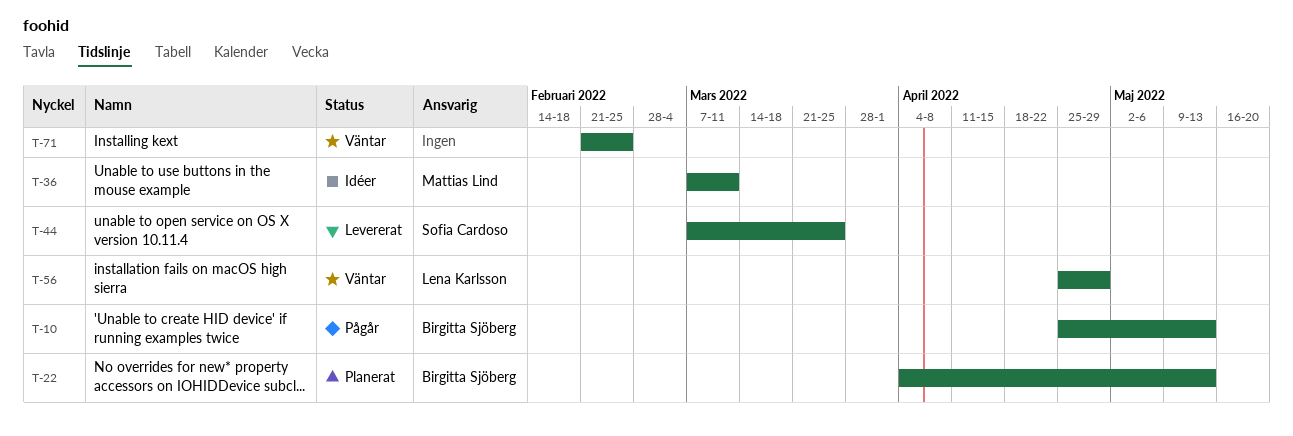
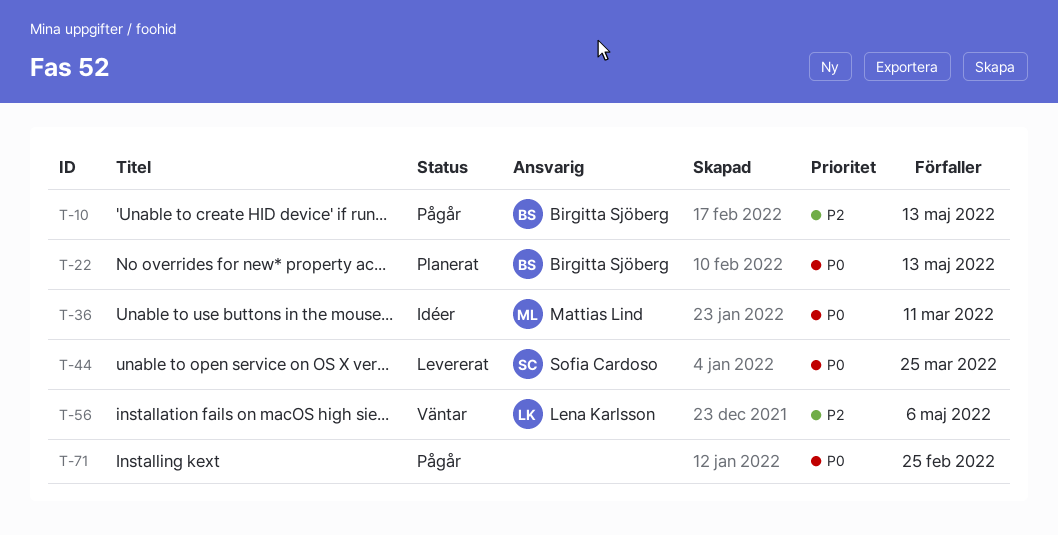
T-56, due: Apr 29 -> May 6
T-71, status: Väntar -> Pågår

